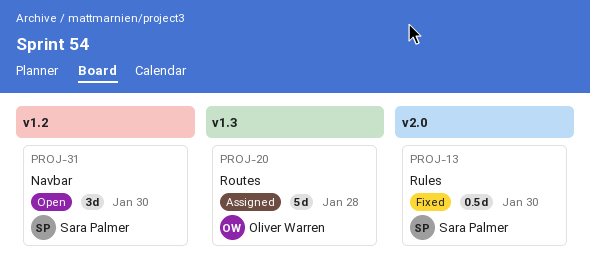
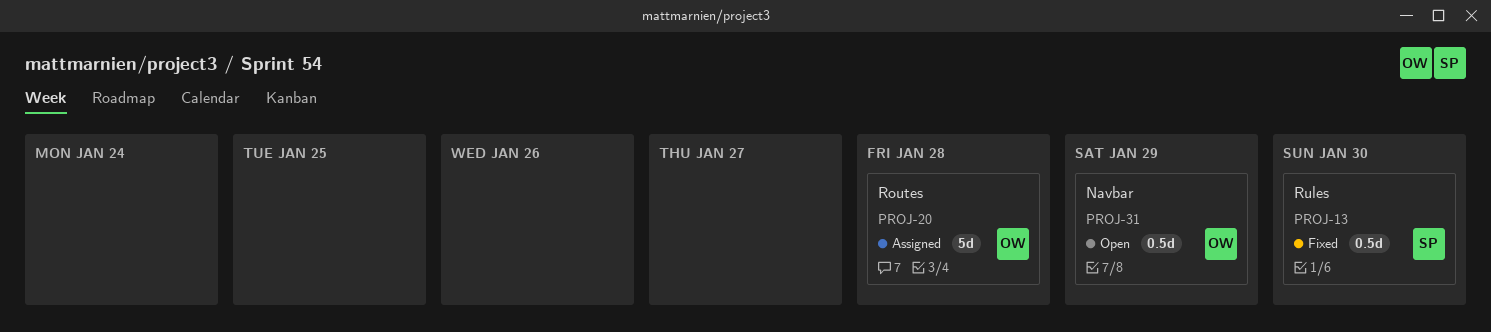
PROJ-31, owner: Sara Palmer -> Oliver Warren
PROJ-31, estimate: 3d -> 0.5d
PROJ-31, due: Jan 30 -> Jan 29

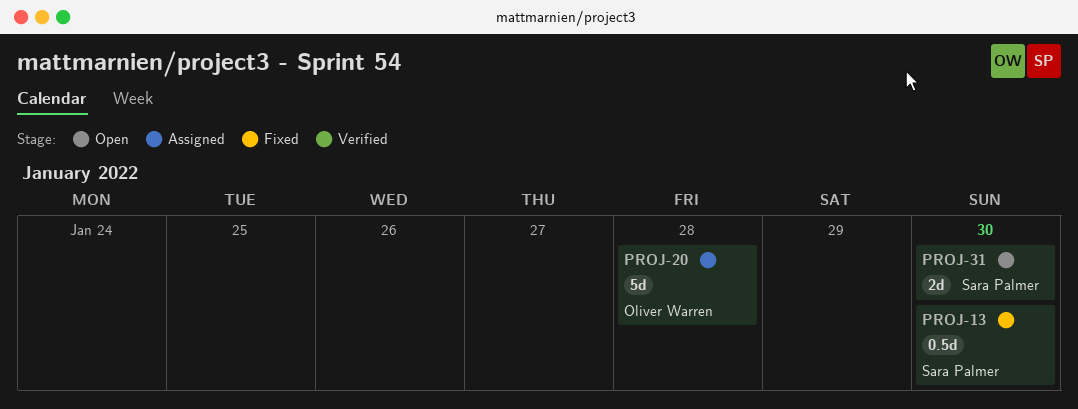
PROJ-31, owner: Oliver Warren -> Sara Palmer
PROJ-31, estimate: 0.5d -> 2d
PROJ-31, due: Jan 29 -> Jan 30

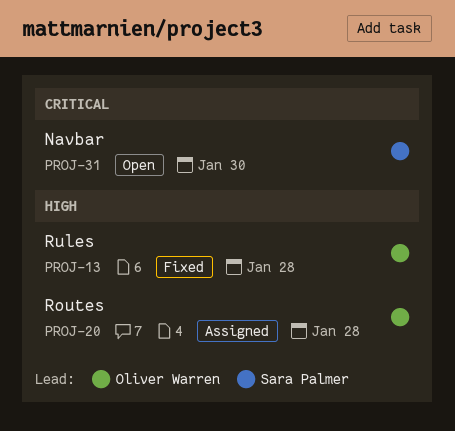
PROJ-13, owner: Sara Palmer -> Oliver Warren
PROJ-13, due: Jan 30 -> Jan 28

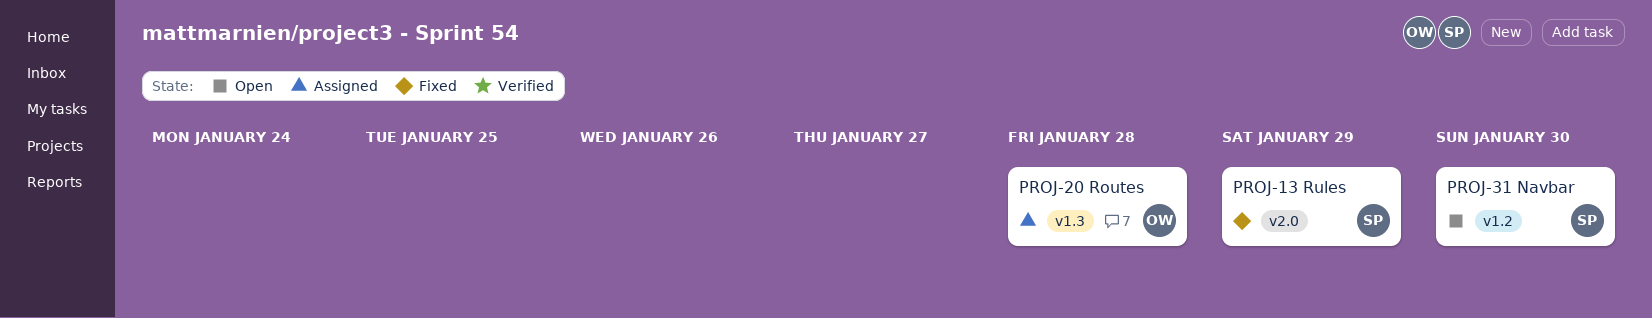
PROJ-13, owner: Oliver Warren -> Sara Palmer
PROJ-13, due: Jan 28 -> Jan 29

